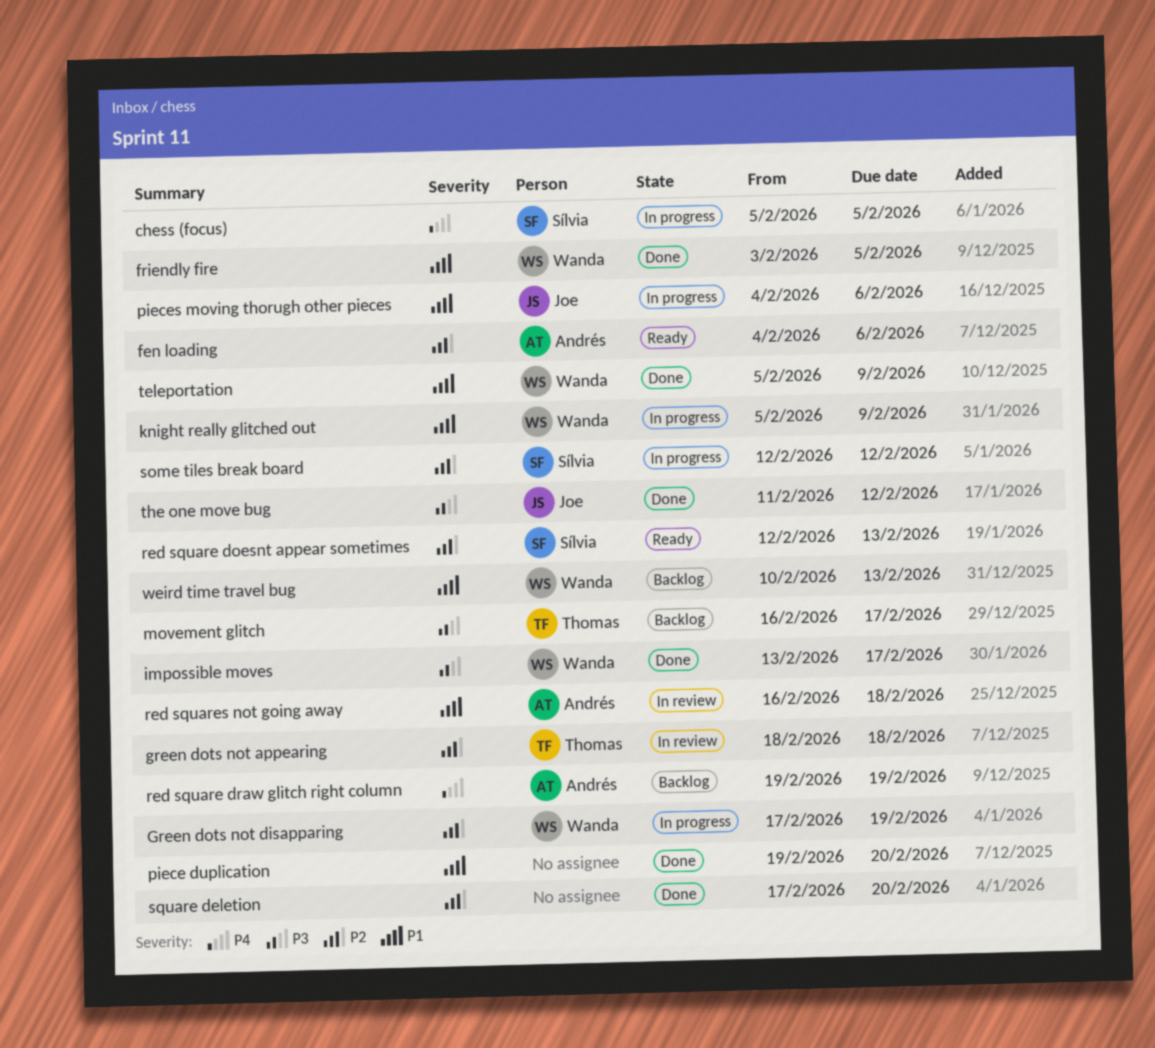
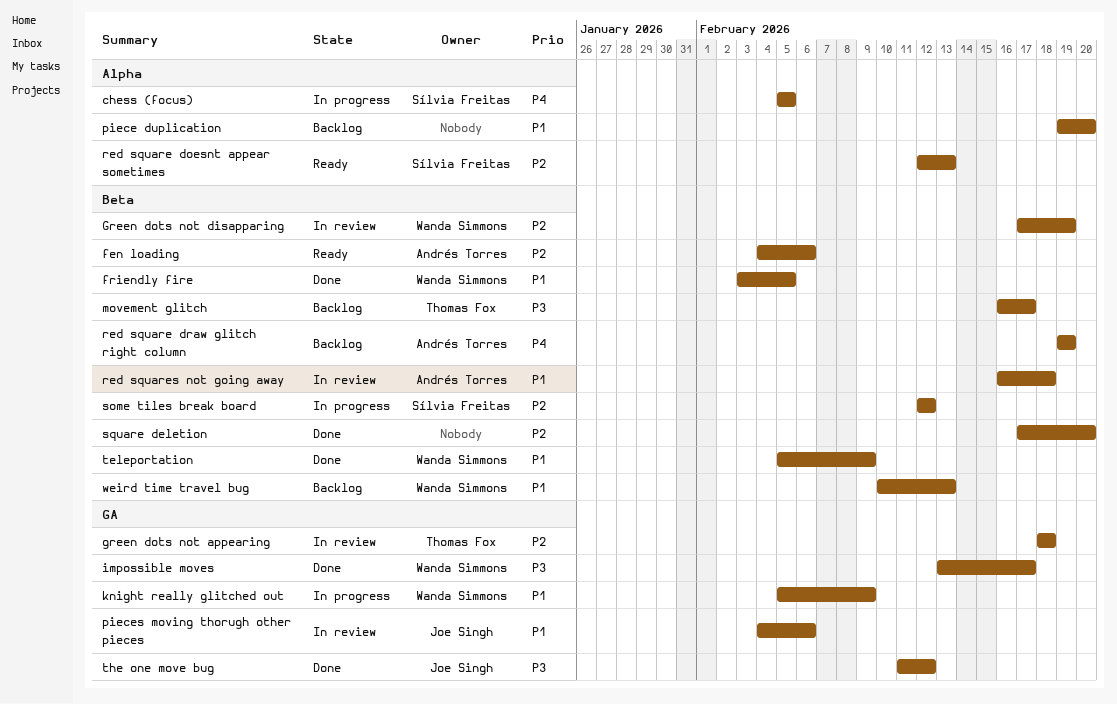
Green dots not disapparing, status: In progress -> In review
piece duplication, status: Done -> Backlog
pieces moving thorugh other pieces, status: In progress -> In review

